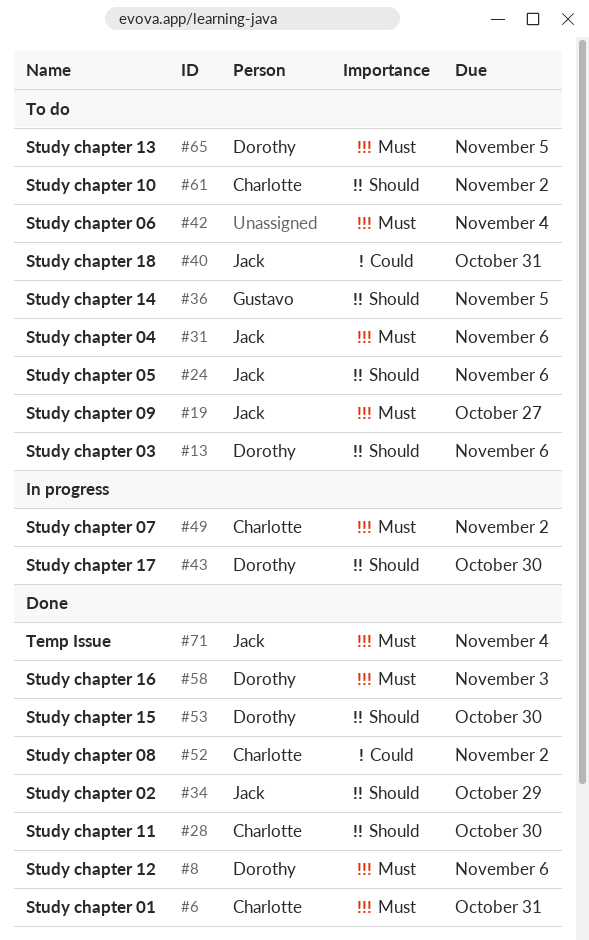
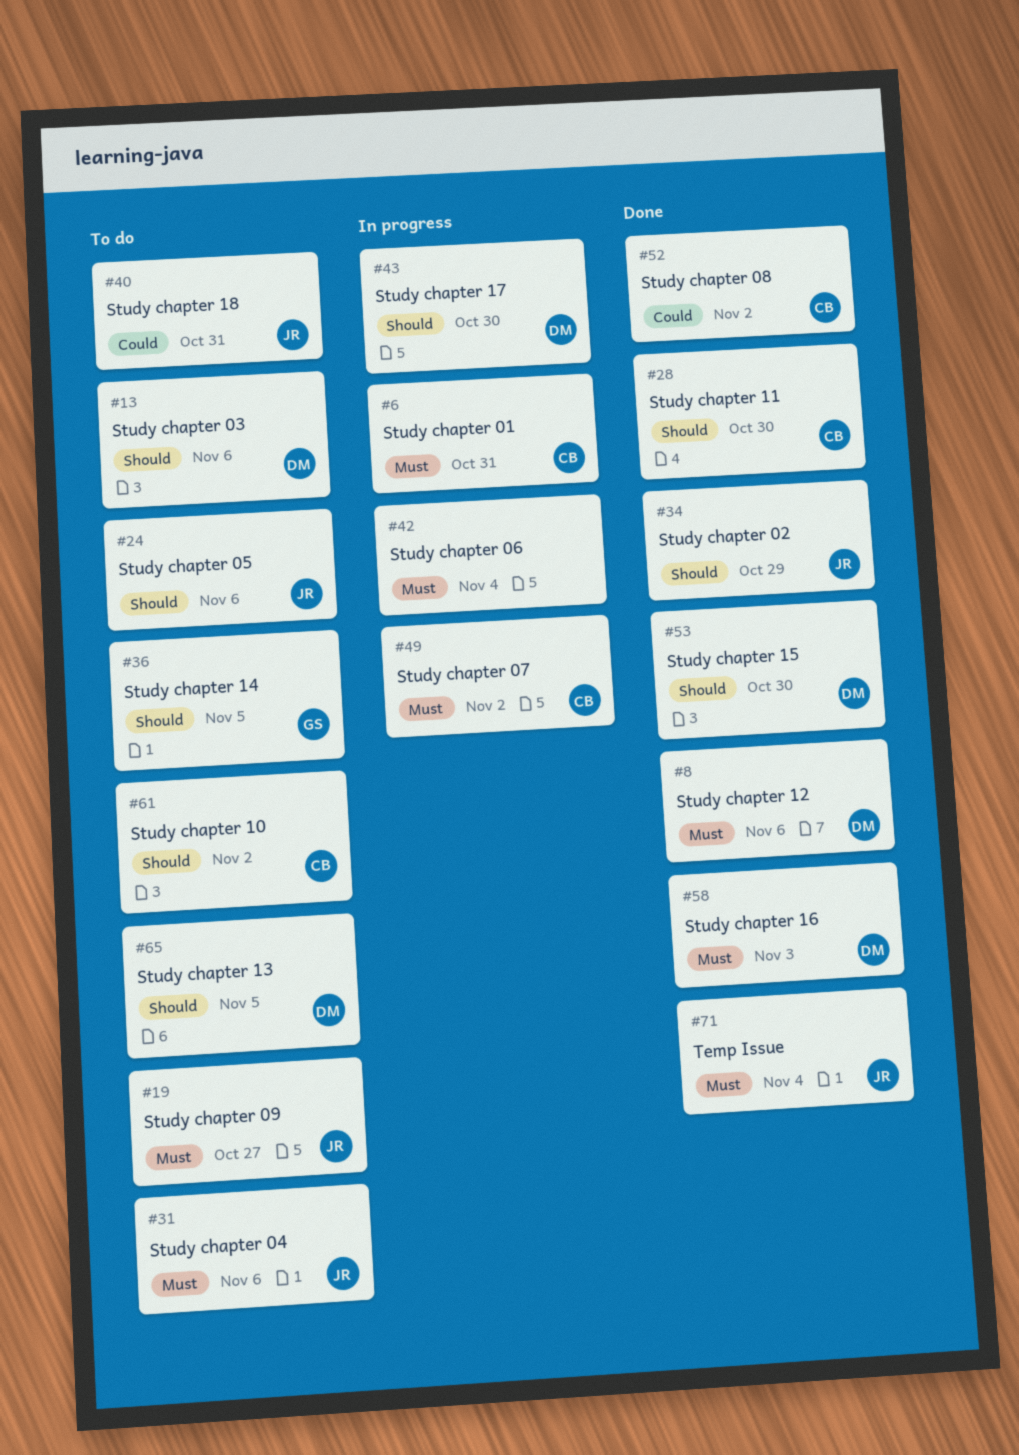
#6, status: Done -> In progress
#42, status: To do -> In progress
#65, priority: Must -> Should

